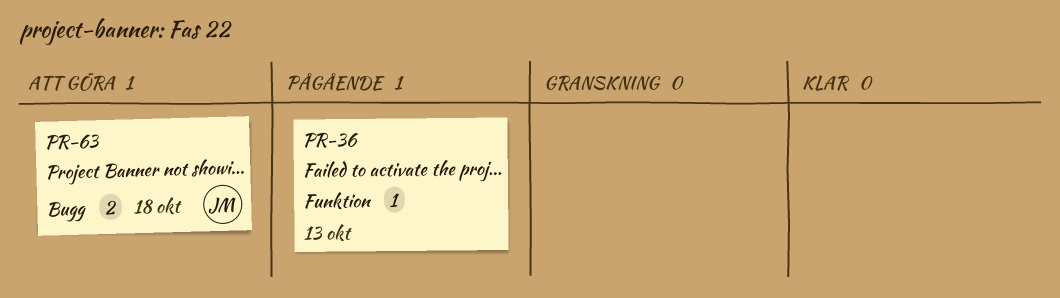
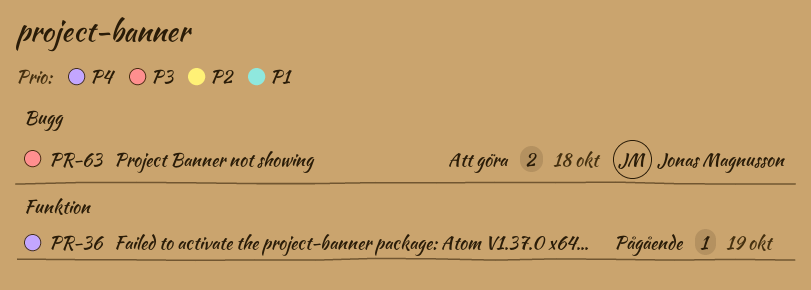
PR-36, due: Oct 13 -> Oct 19

